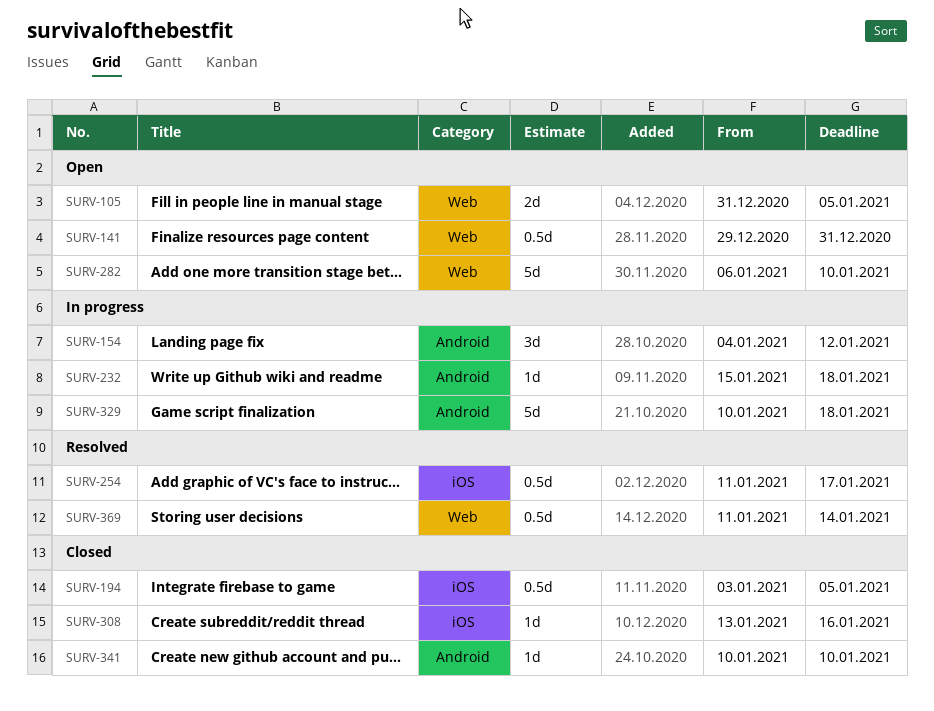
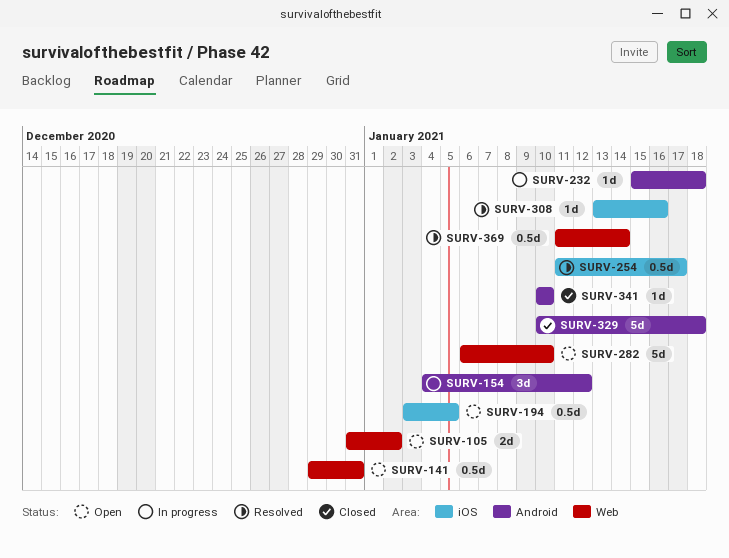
SURV-105, due: Jan 5 -> Jan 2
SURV-194, status: Closed -> Open
SURV-308, status: Closed -> Resolved
SURV-329, status: In progress -> Closed

